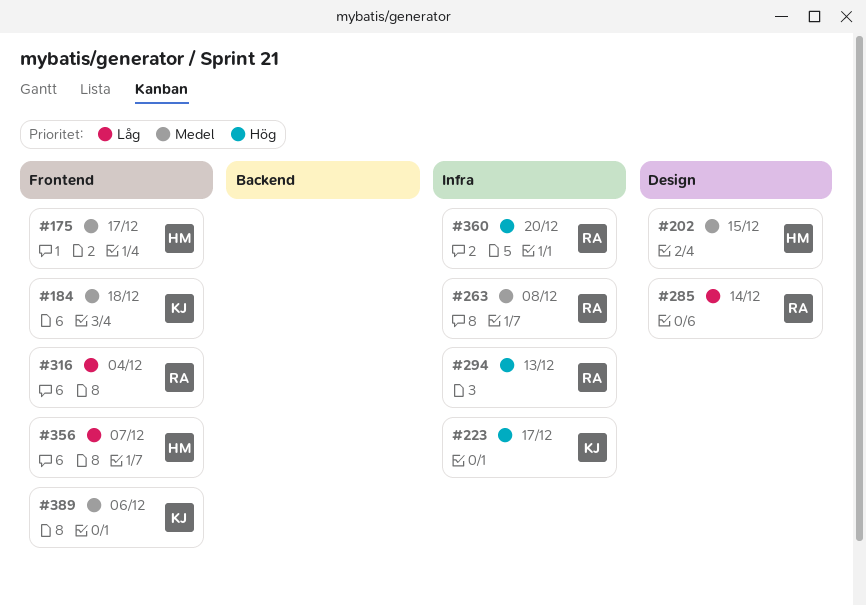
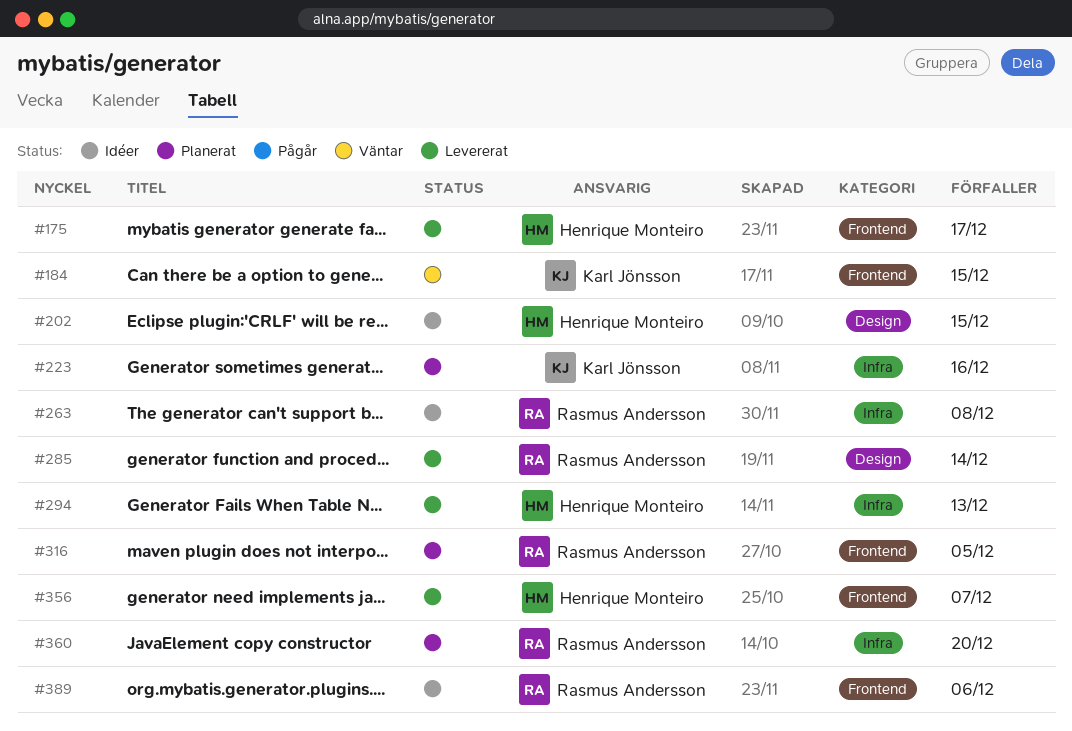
#184, due: Dec 18 -> Dec 15
#223, due: Dec 17 -> Dec 16
#294, owner: Rasmus Andersson -> Henrique Monteiro
#316, due: Dec 4 -> Dec 5
#389, owner: Karl Jönsson -> Rasmus Andersson

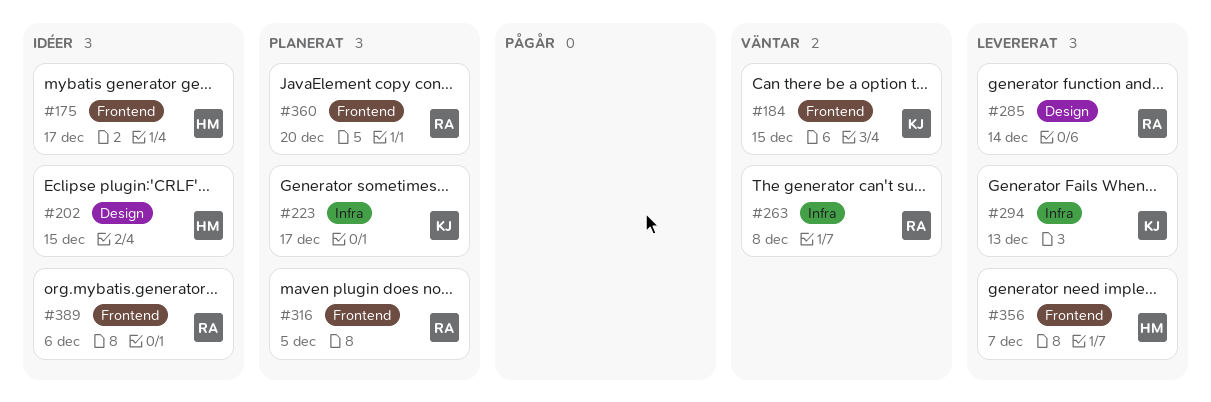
#175, status: Levererat -> Idéer
#223, due: Dec 16 -> Dec 17
#263, status: Idéer -> Väntar
#294, owner: Henrique Monteiro -> Karl Jönsson
#360, label: Infra -> Frontend

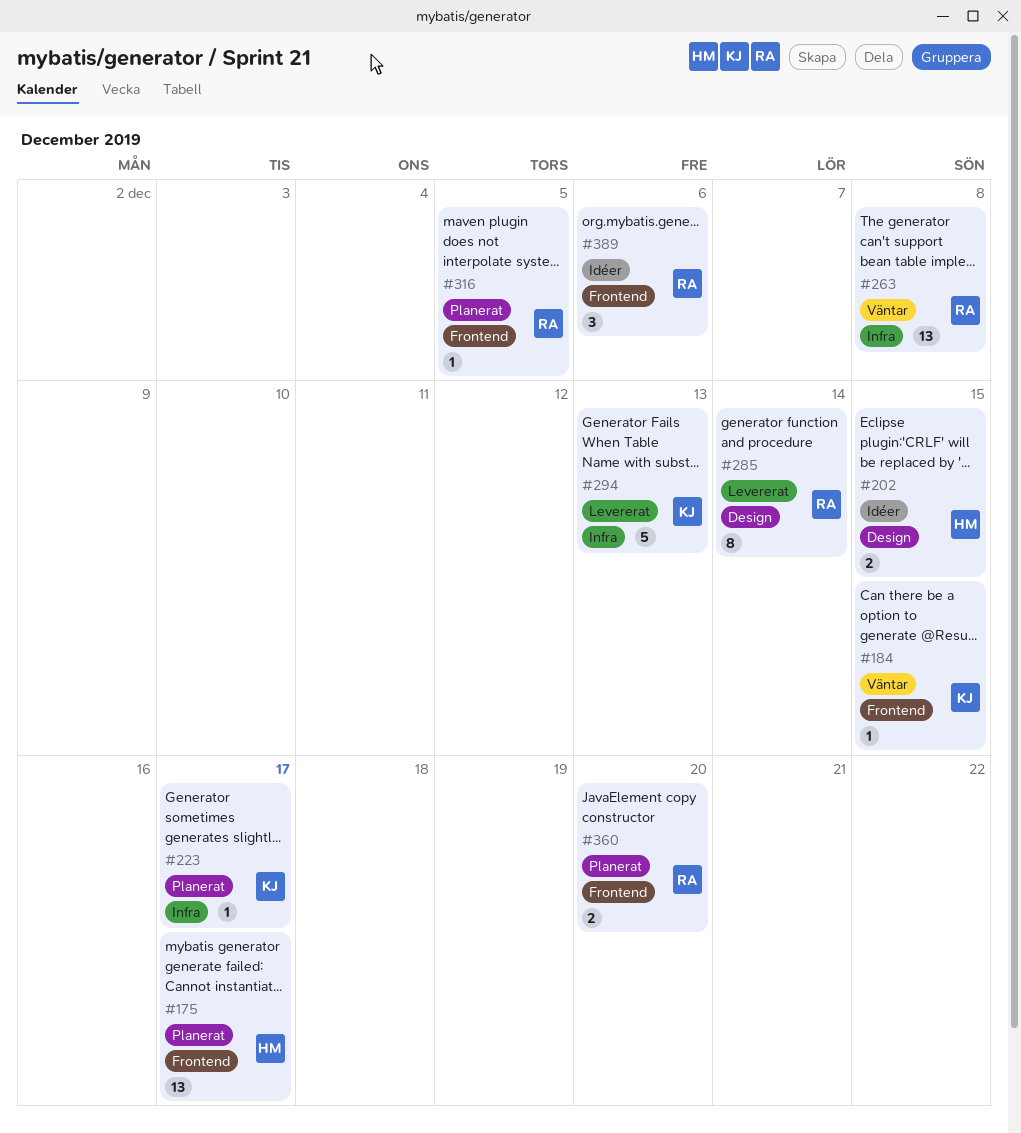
#175, status: Idéer -> Planerat
#356: present -> none

